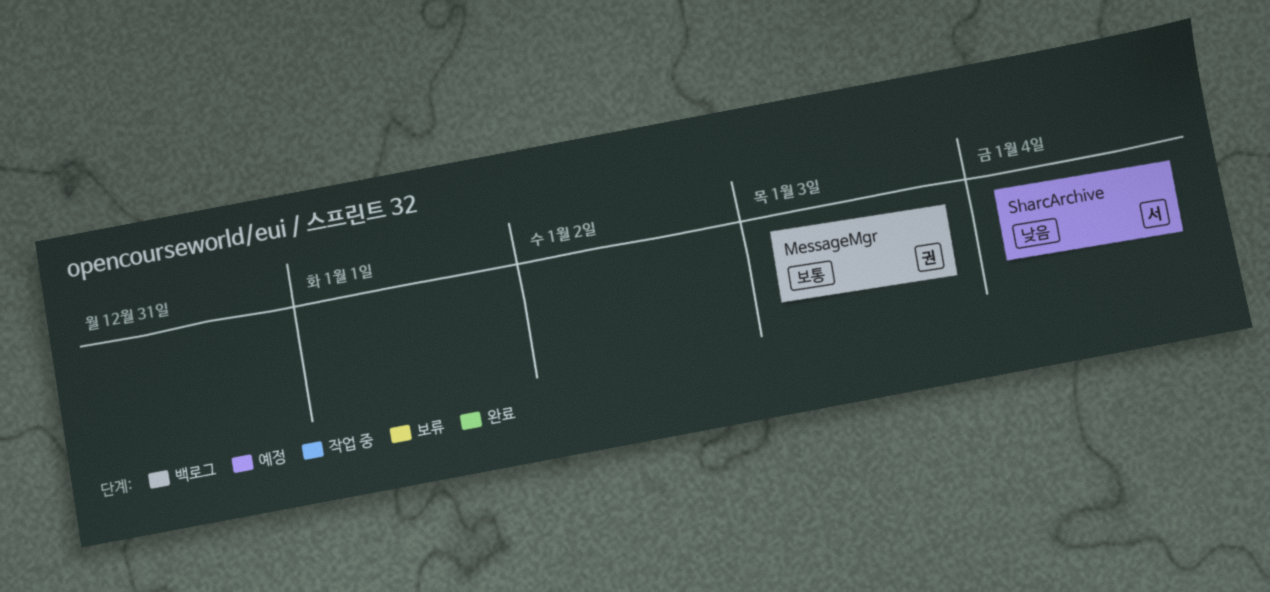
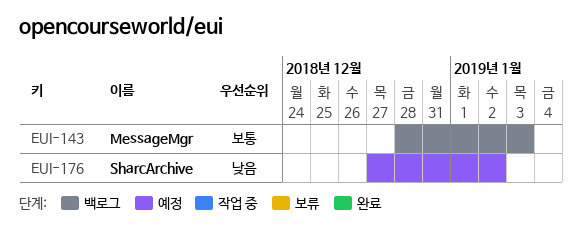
SharcArchive, due: Jan 4 -> Jan 2

